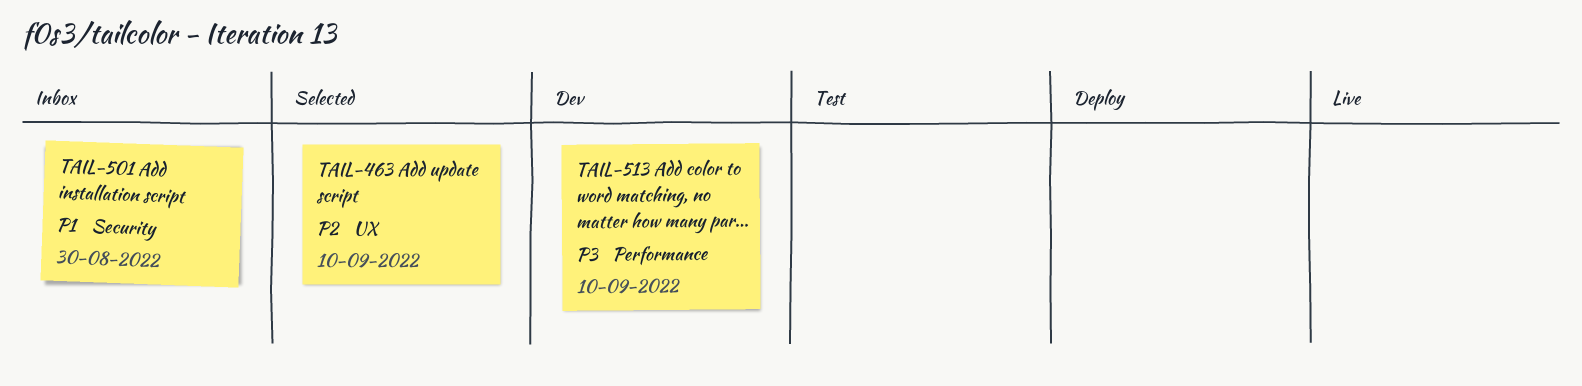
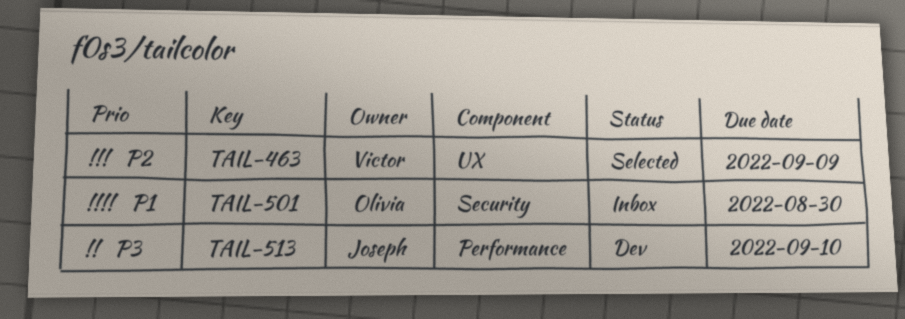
TAIL-463, due: Sep 10 -> Sep 9

